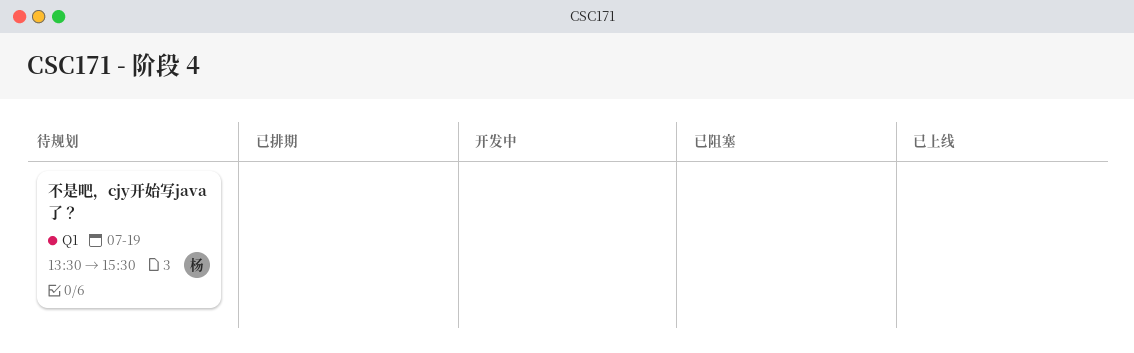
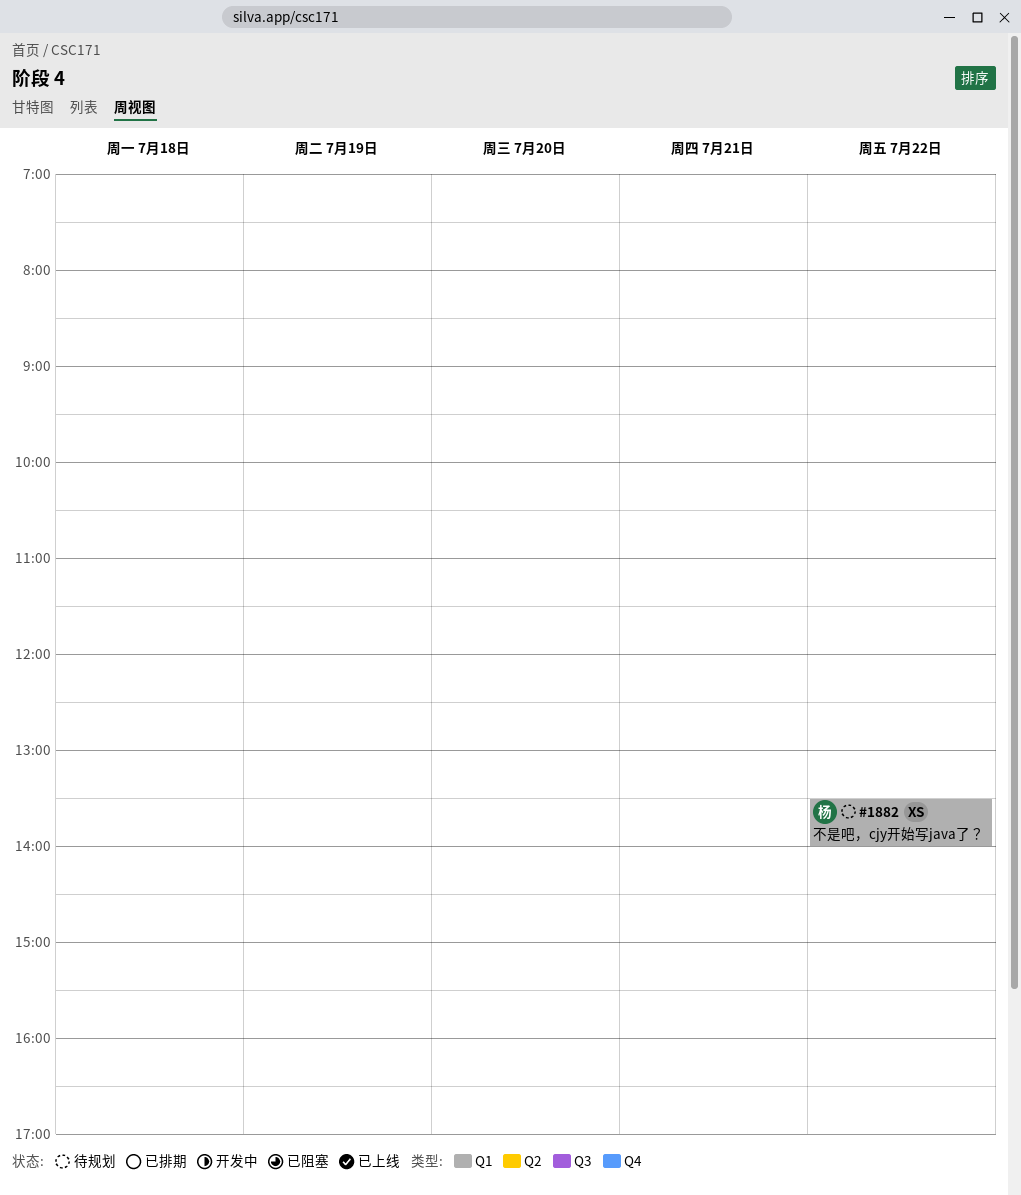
不是吧，cjy开始写java了？, day: Jul 19 -> Jul 22
不是吧，cjy开始写java了？, ends: 15:30 -> 14:00

